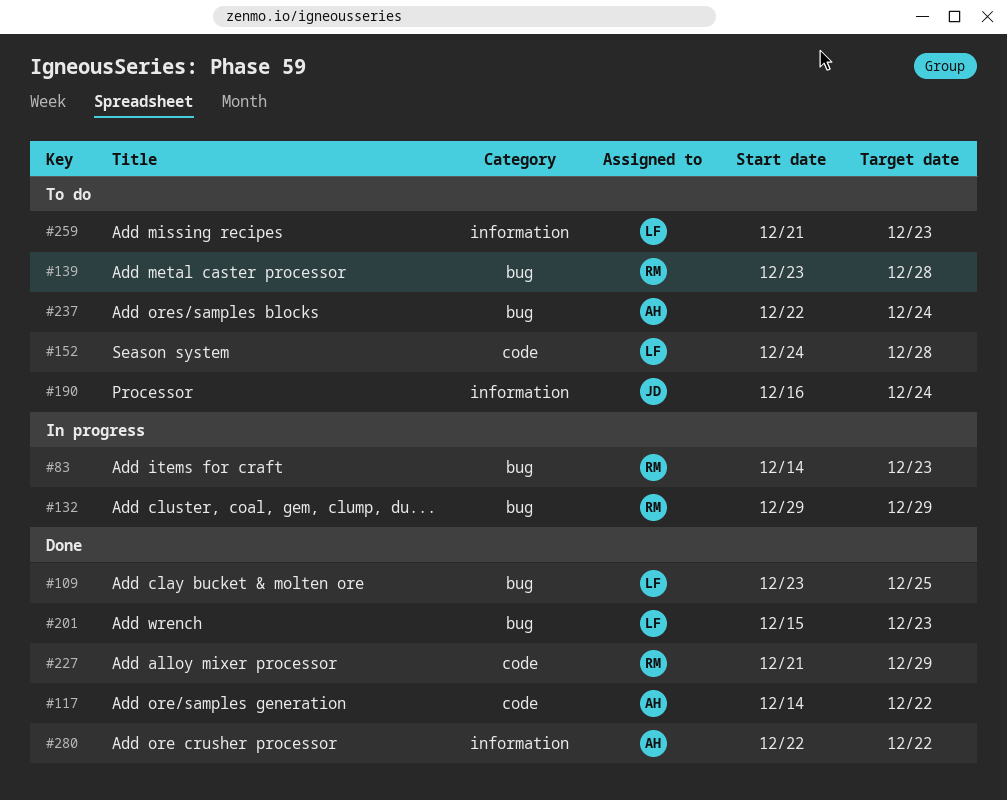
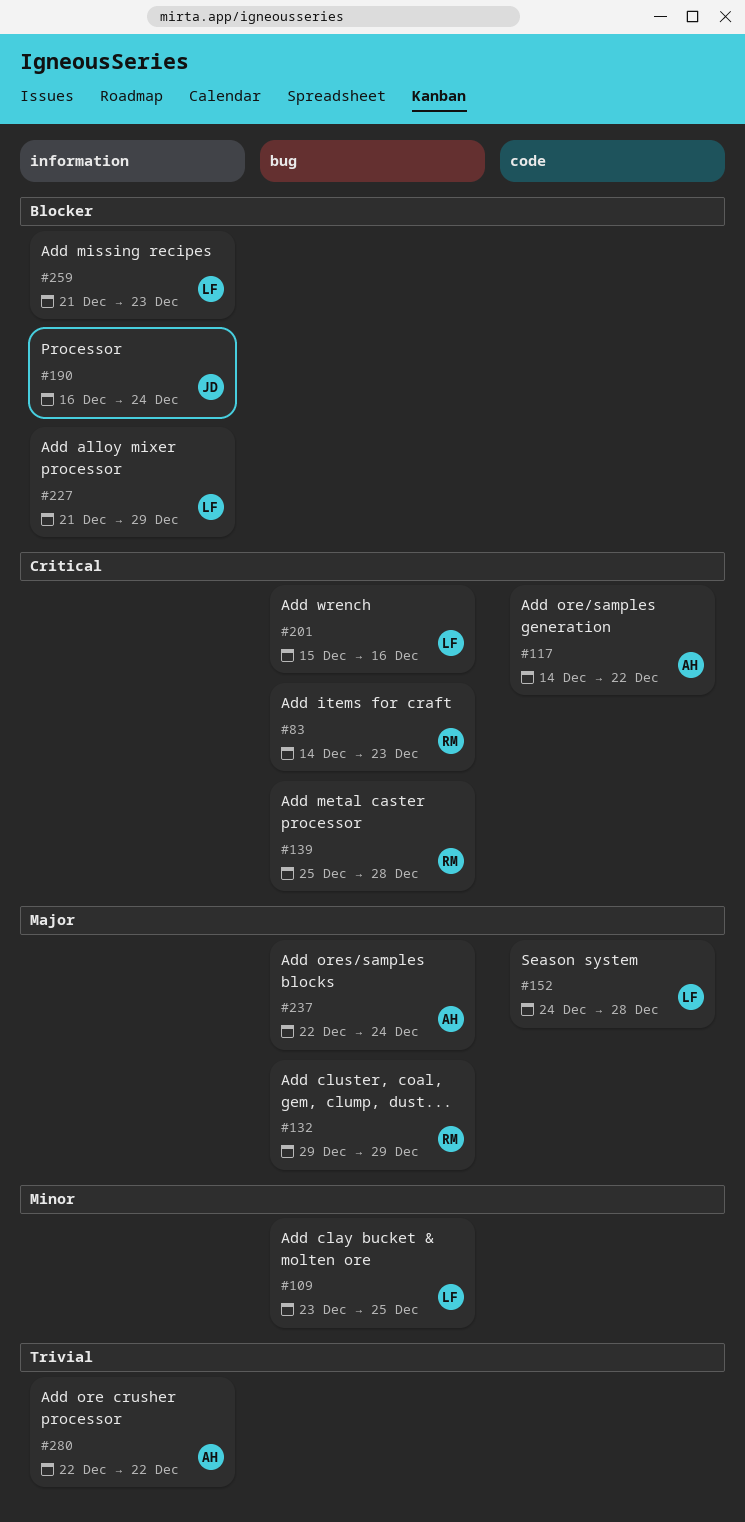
#139, start: Dec 23 -> Dec 25
#201, due: Dec 23 -> Dec 16
#227, owner: RM -> LF
#227, label: code -> information

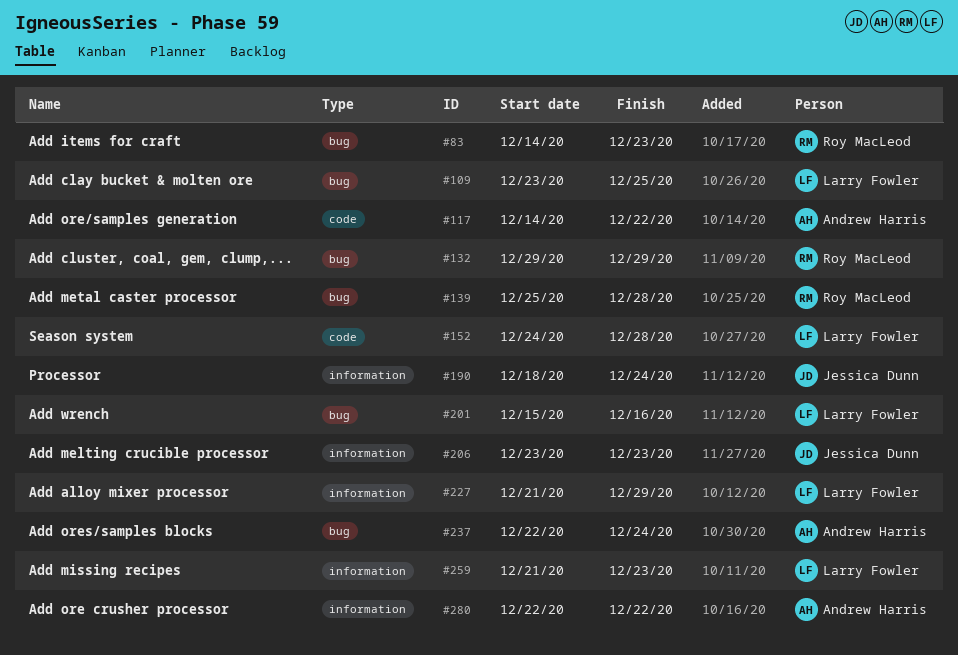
#190, start: Dec 16 -> Dec 18
#206: none -> present

